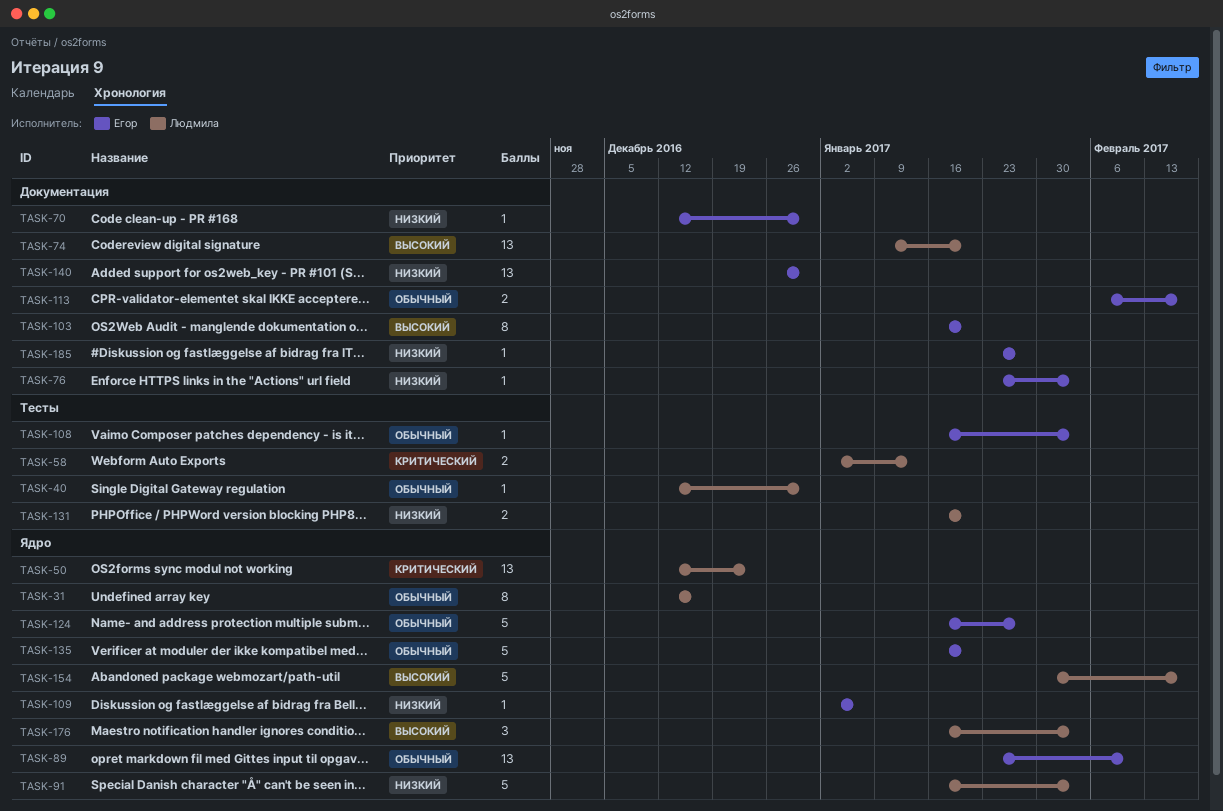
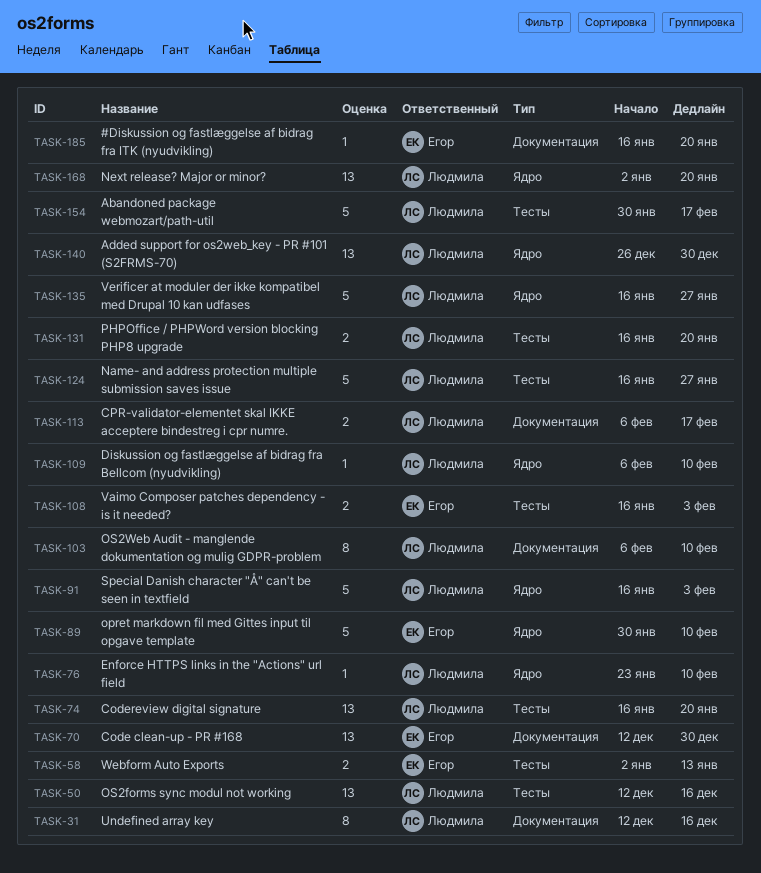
TASK-31, label: Ядро -> Документация
TASK-40: present -> none
TASK-50, label: Ядро -> Тесты
TASK-50, due: Dec 23 -> Dec 16
TASK-58, owner: Людмила -> Егор
TASK-70, estimate: 1 -> 13
TASK-74, label: Документация -> Тесты
TASK-74, start: Jan 9 -> Jan 16
TASK-76, owner: Егор -> Людмила
TASK-76, label: Документация -> Ядро
TASK-76, due: Feb 3 -> Feb 10
TASK-89, estimate: 13 -> 5
TASK-89, start: Jan 23 -> Jan 30
TASK-103, owner: Егор -> Людмила
TASK-103, start: Jan 16 -> Feb 6
TASK-103, due: Jan 20 -> Feb 10
TASK-108, estimate: 1 -> 2
TASK-109, owner: Егор -> Людмила
TASK-109, start: Jan 2 -> Feb 6
TASK-109, due: Jan 6 -> Feb 10
TASK-113, owner: Егор -> Людмила
TASK-124, owner: Егор -> Людмила
TASK-124, label: Ядро -> Тесты
TASK-135, owner: Егор -> Людмила
TASK-135, due: Jan 20 -> Jan 27
TASK-140, owner: Егор -> Людмила
TASK-140, label: Документация -> Ядро
TASK-154, label: Ядро -> Тесты
TASK-168: none -> present
TASK-176: present -> none
TASK-185, start: Jan 23 -> Jan 16
TASK-185, due: Jan 27 -> Jan 20

